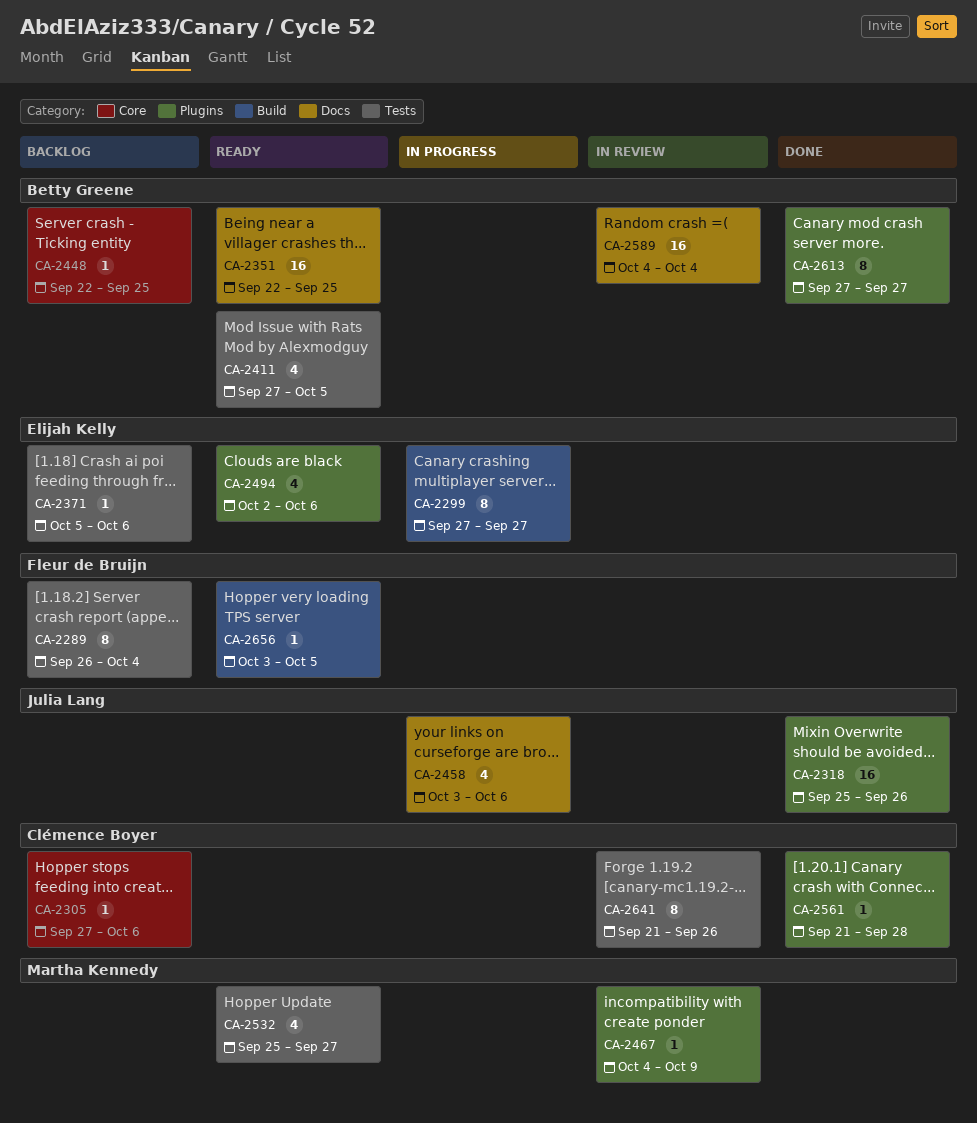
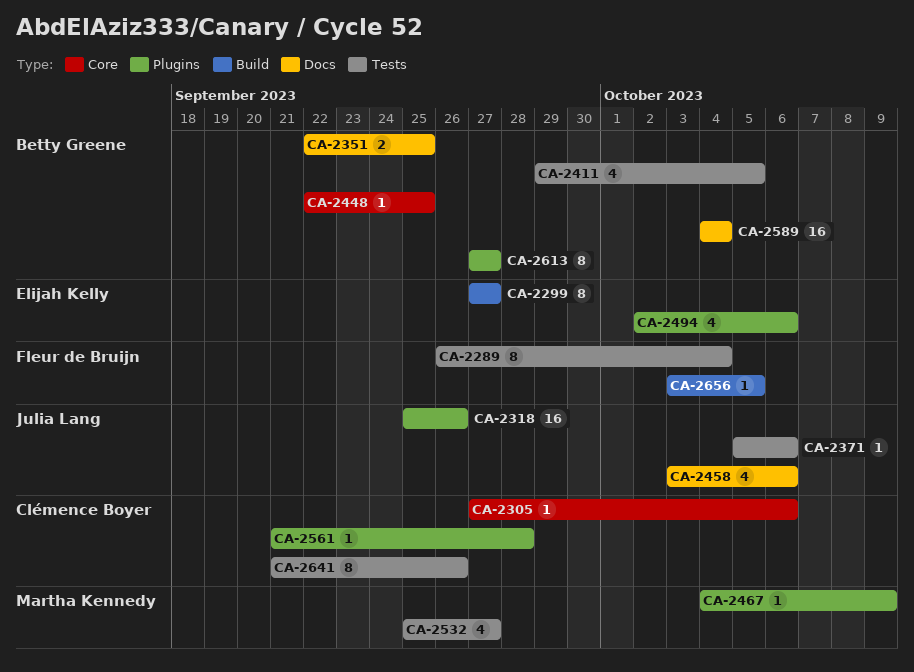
CA-2351, estimate: 16 -> 2
CA-2371, owner: Elijah Kelly -> Julia Lang
CA-2411, start: Sep 27 -> Sep 29

